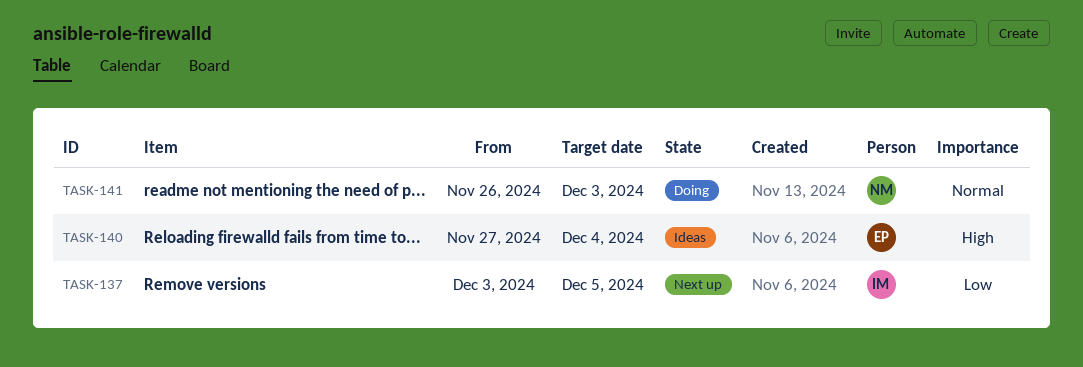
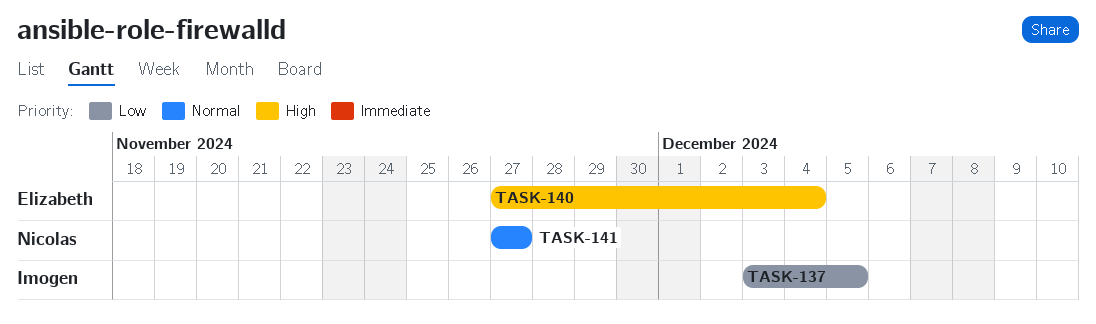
TASK-141, start: Nov 26 -> Nov 27
TASK-141, due: Dec 3 -> Nov 27

